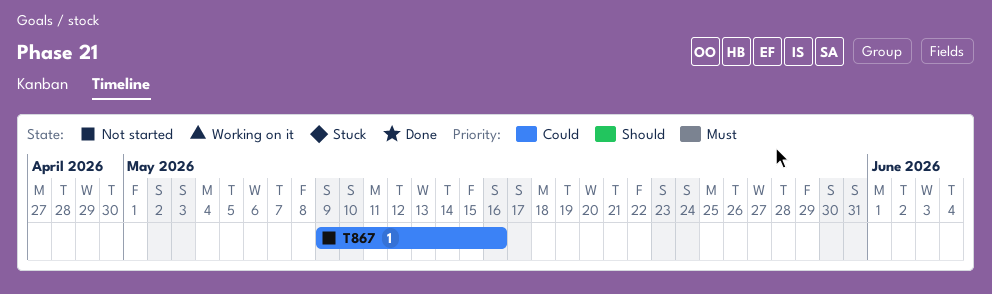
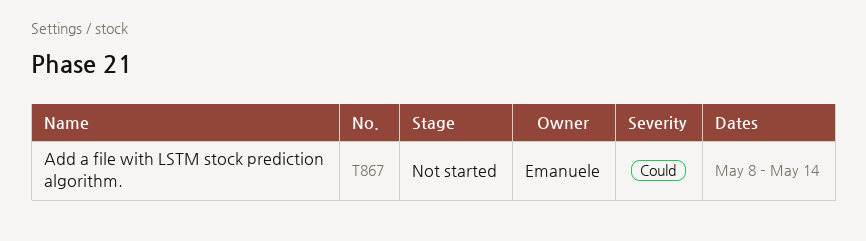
T867, start: May 9 -> May 8
T867, due: May 16 -> May 14

